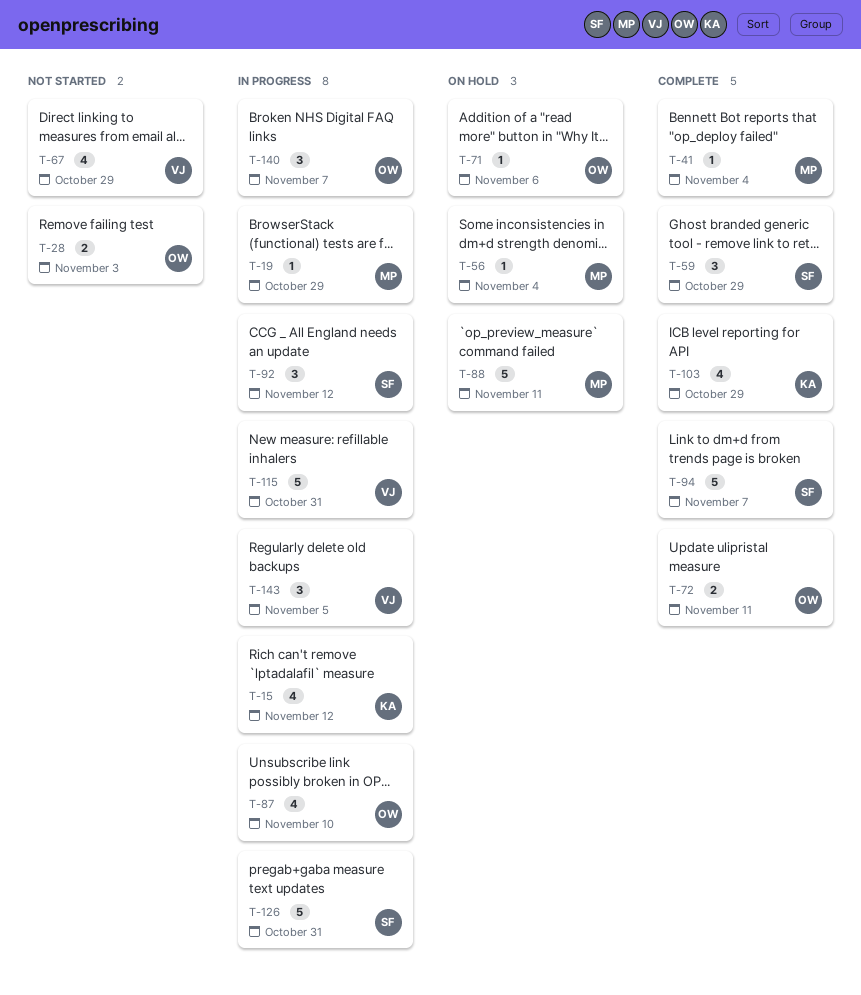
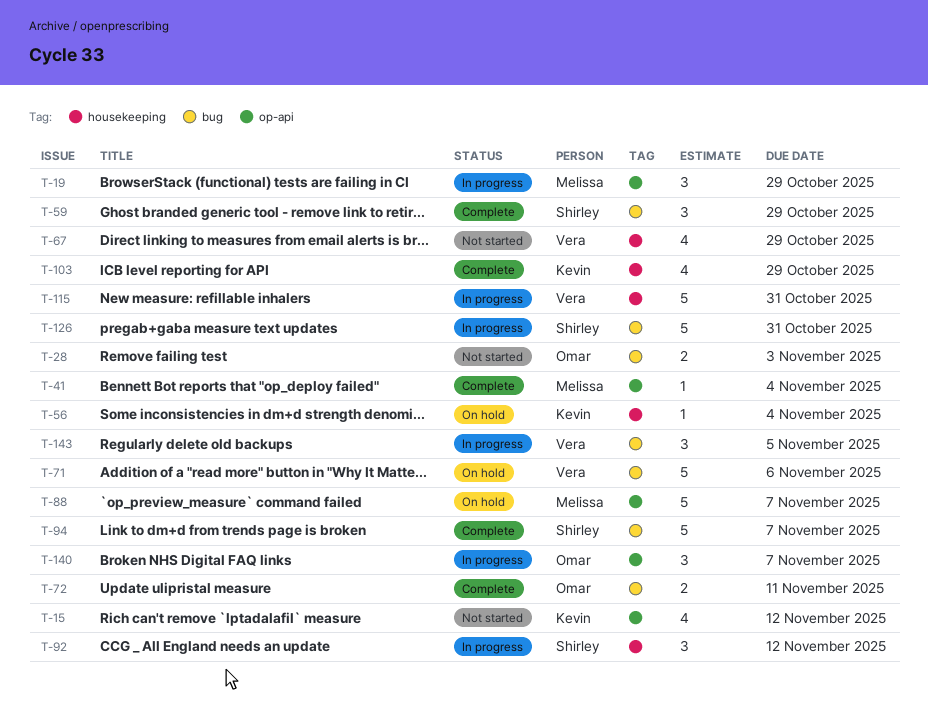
T-15, status: In progress -> Not started
T-19, estimate: 1 -> 3
T-56, owner: Melissa -> Kevin
T-71, owner: Omar -> Vera
T-71, estimate: 1 -> 5
T-87: present -> none
T-88, due: Nov 11 -> Nov 7

